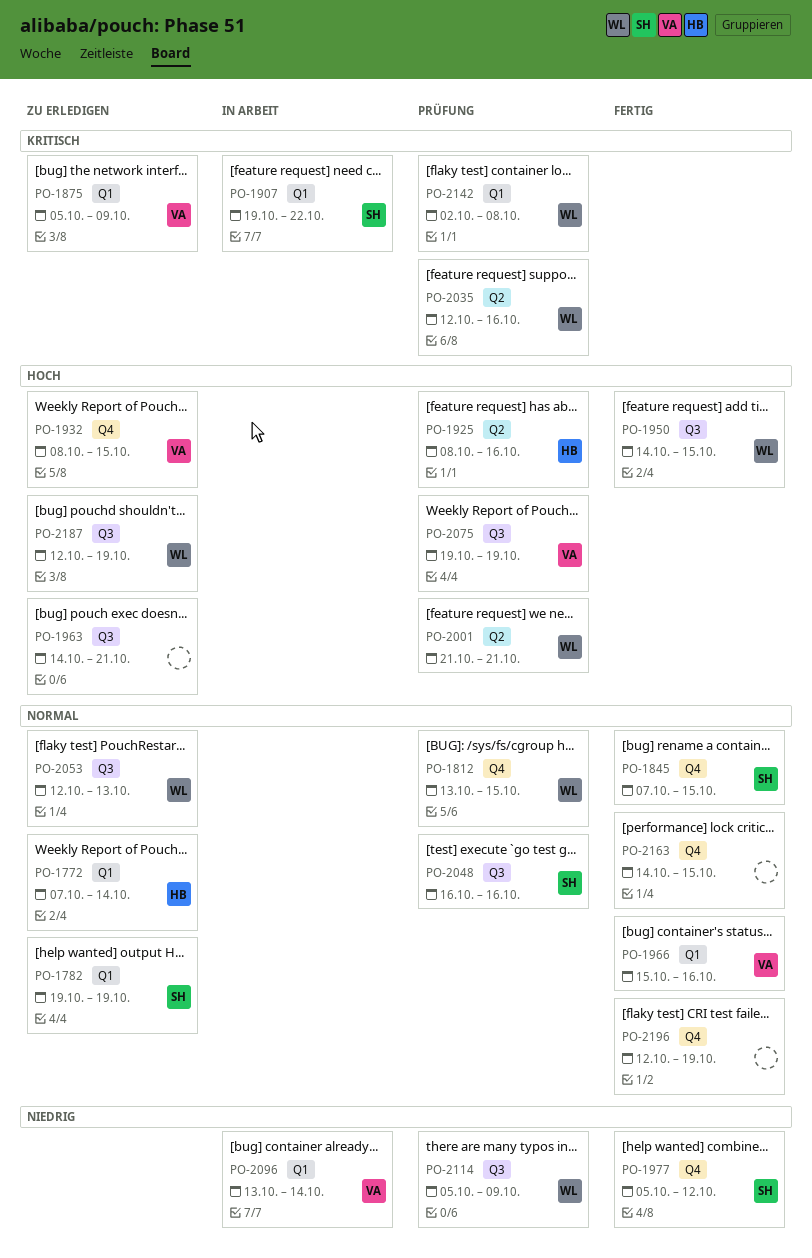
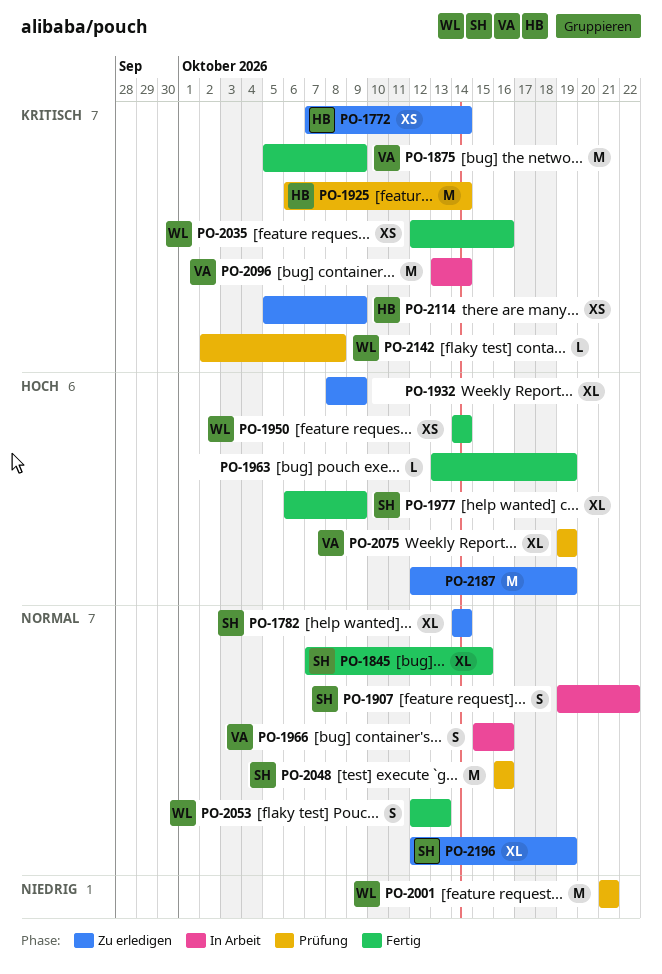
PO-1772, priority: Normal -> Kritisch
PO-1782, start: Oct 19 -> Oct 14
PO-1782, due: Oct 19 -> Oct 14
PO-1812: present -> none
PO-1875, status: Zu erledigen -> Fertig
PO-1907, priority: Kritisch -> Normal
PO-1925, priority: Hoch -> Kritisch
PO-1925, start: Oct 8 -> Oct 6
PO-1925, due: Oct 16 -> Oct 14
PO-1932, owner: VA -> none
PO-1932, due: Oct 15 -> Oct 9
PO-1950, due: Oct 15 -> Oct 14
PO-1963, status: Zu erledigen -> Fertig
PO-1963, start: Oct 14 -> Oct 13
PO-1963, due: Oct 21 -> Oct 19
PO-1966, status: Fertig -> In Arbeit
PO-1977, priority: Niedrig -> Hoch
PO-1977, start: Oct 5 -> Oct 6
PO-1977, due: Oct 12 -> Oct 9
PO-2001, priority: Hoch -> Niedrig
PO-2035, status: Prüfung -> Fertig
PO-2053, status: Zu erledigen -> Fertig
PO-2096, priority: Niedrig -> Kritisch
PO-2114, status: Prüfung -> Zu erledigen
PO-2114, owner: WL -> HB
PO-2114, priority: Niedrig -> Kritisch
PO-2163: present -> none
PO-2187, owner: WL -> none
PO-2196, status: Fertig -> Zu erledigen
PO-2196, owner: none -> SH

